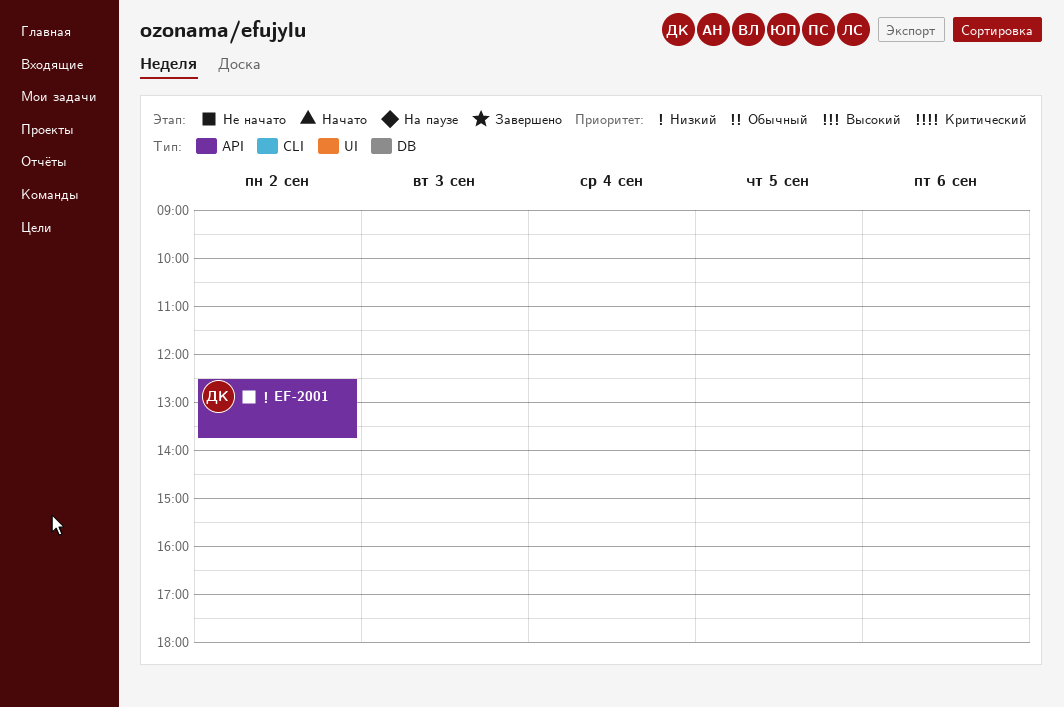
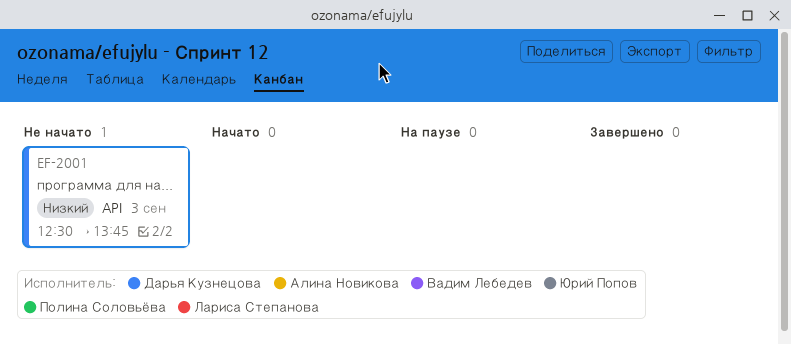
EF-2001, day: Sep 2 -> Sep 3

